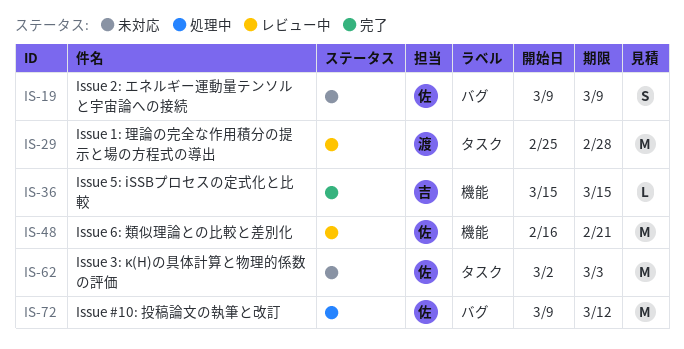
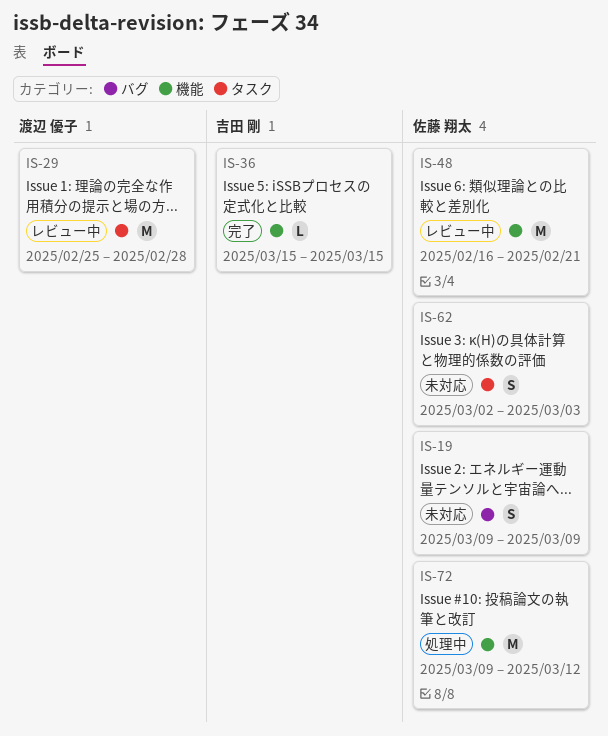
IS-62, estimate: M -> S
IS-72, label: バグ -> 機能

